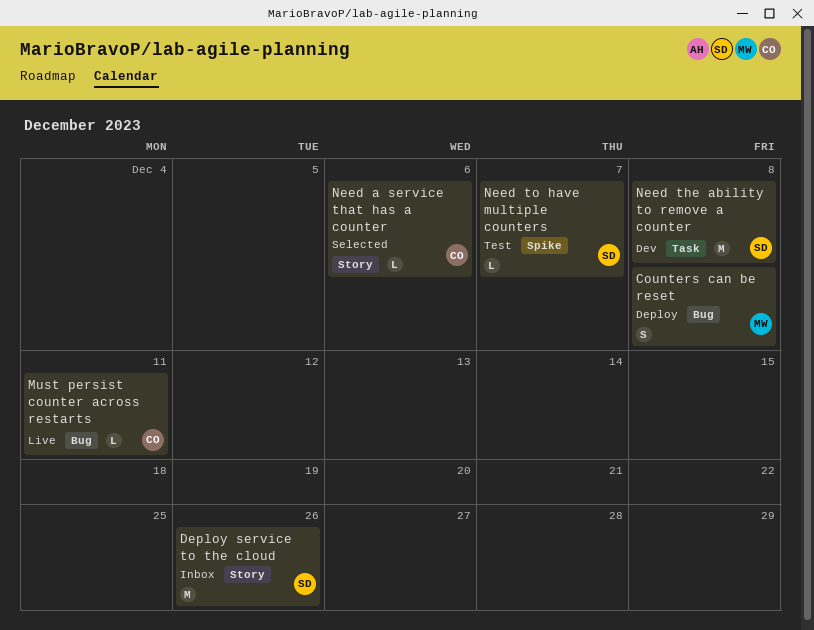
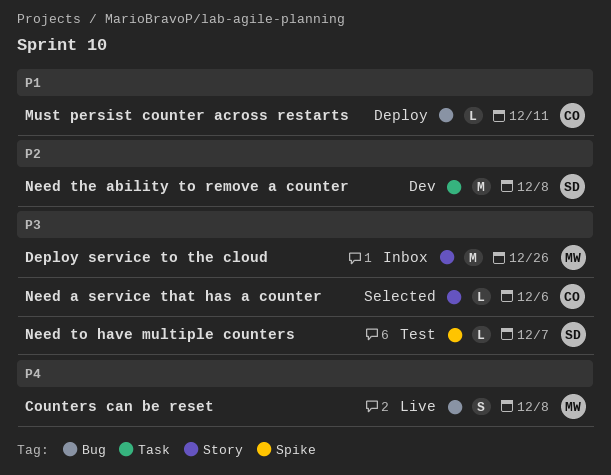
Counters can be reset, status: Deploy -> Live
Deploy service to the cloud, owner: SD -> MW
Must persist counter across restarts, status: Live -> Deploy

